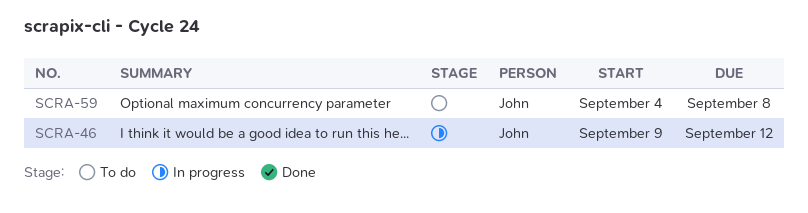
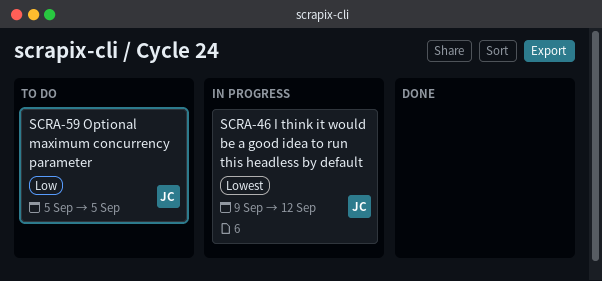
SCRA-59, start: Sep 4 -> Sep 5
SCRA-59, due: Sep 8 -> Sep 5

